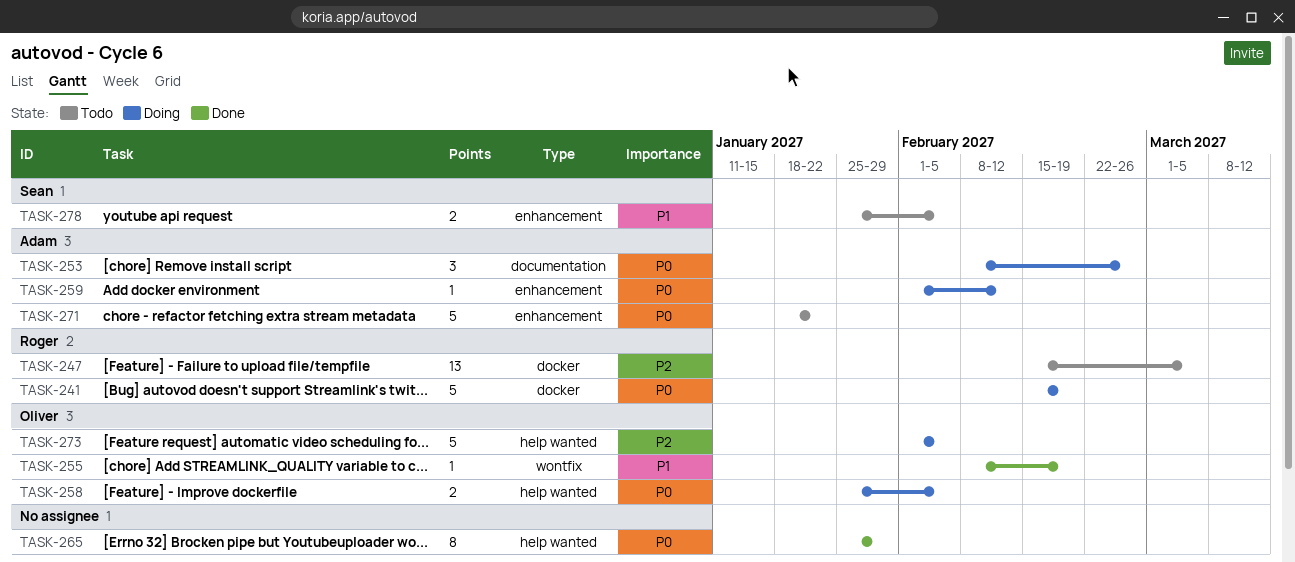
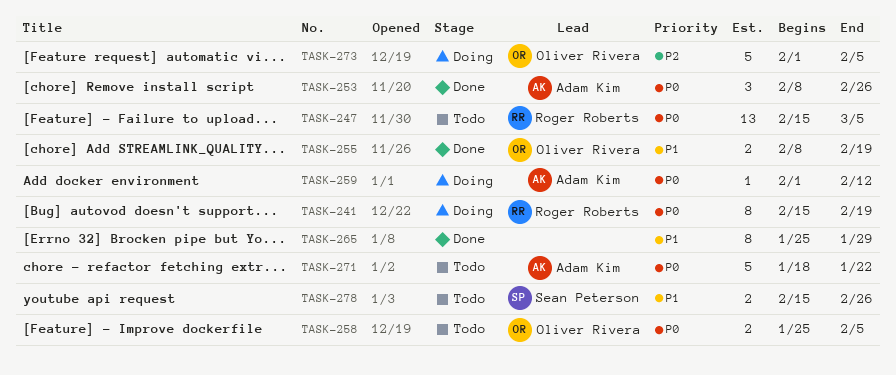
TASK-241, estimate: 5 -> 8
TASK-247, priority: P2 -> P0
TASK-253, status: Doing -> Done
TASK-255, estimate: 1 -> 2
TASK-258, status: Doing -> Todo
TASK-265, priority: P0 -> P1
TASK-278, start: Jan 25 -> Feb 15
TASK-278, due: Feb 5 -> Feb 26

